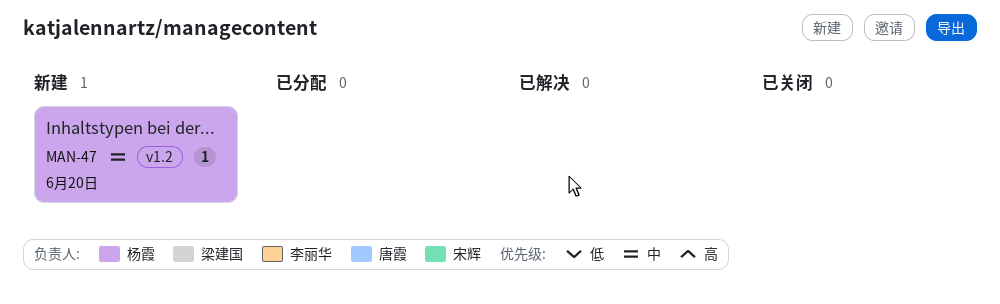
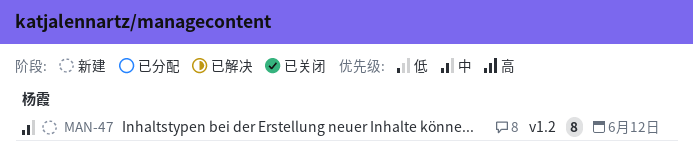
MAN-47, estimate: 1 -> 8
MAN-47, due: Jun 20 -> Jun 12

